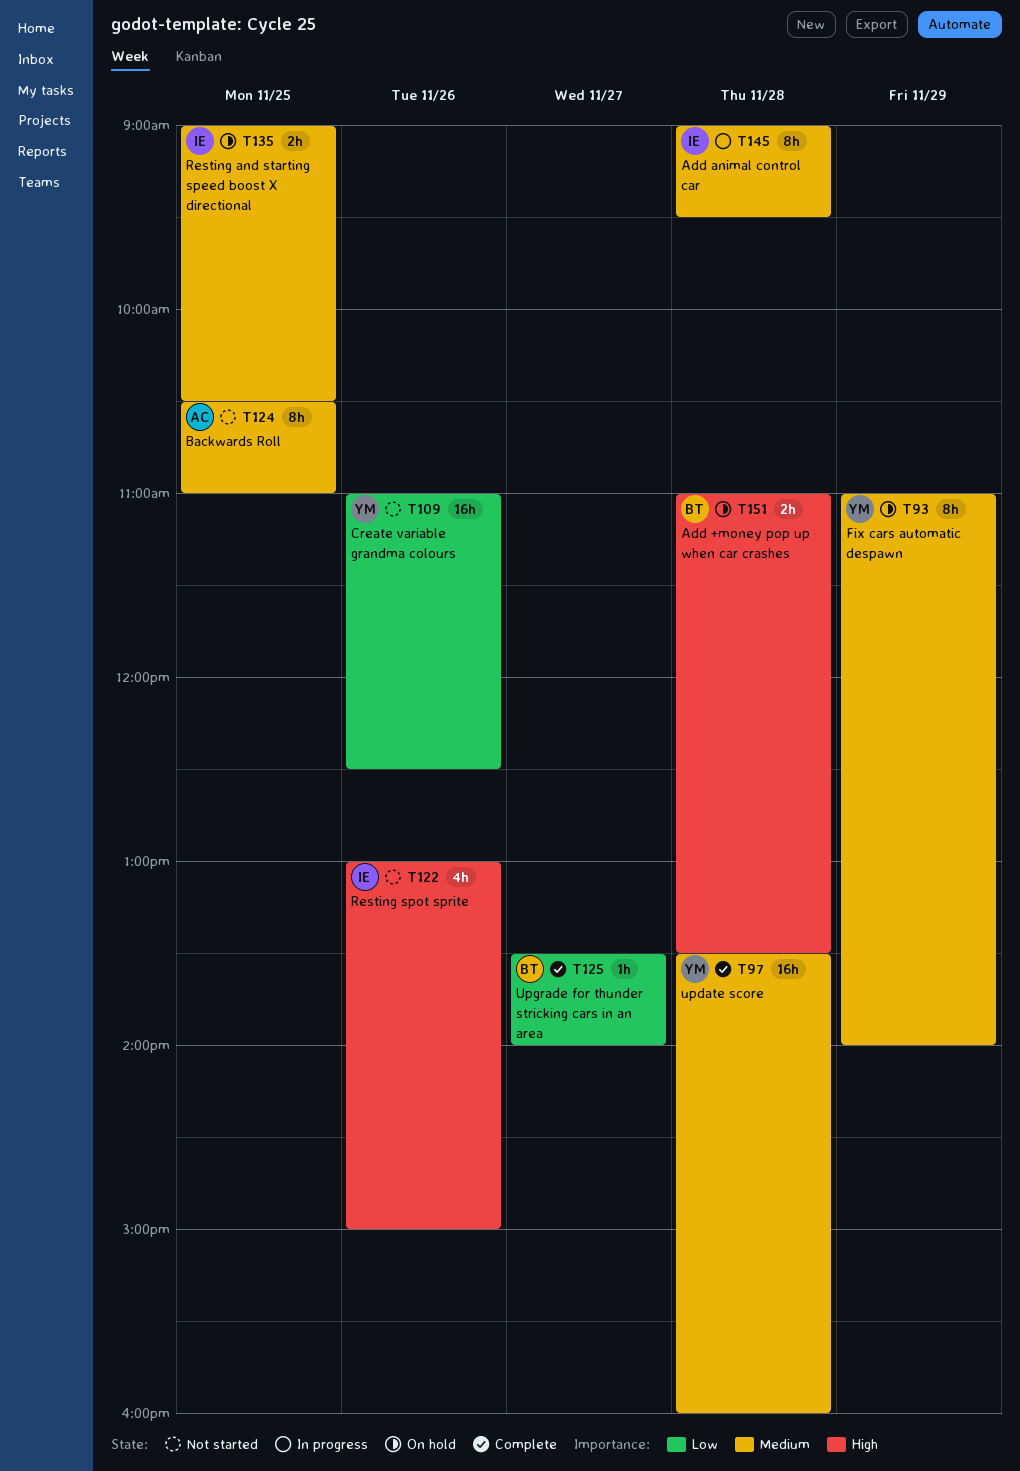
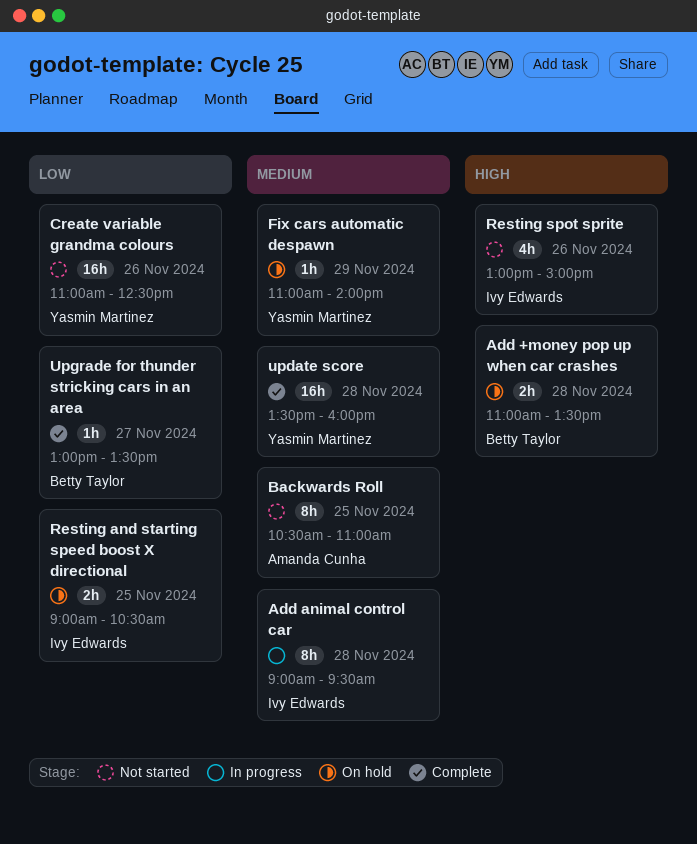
Fix cars automatic despawn, estimate: 8h -> 1h
Resting and starting speed boost X directional, priority: Medium -> Low
Upgrade for thunder stricking cars in an area, begins: 13:30 -> 13:00
Upgrade for thunder stricking cars in an area, ends: 14:00 -> 13:30

